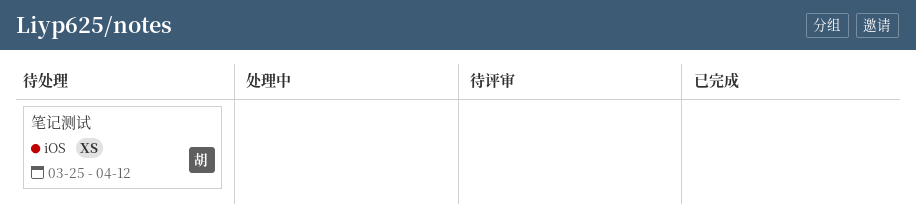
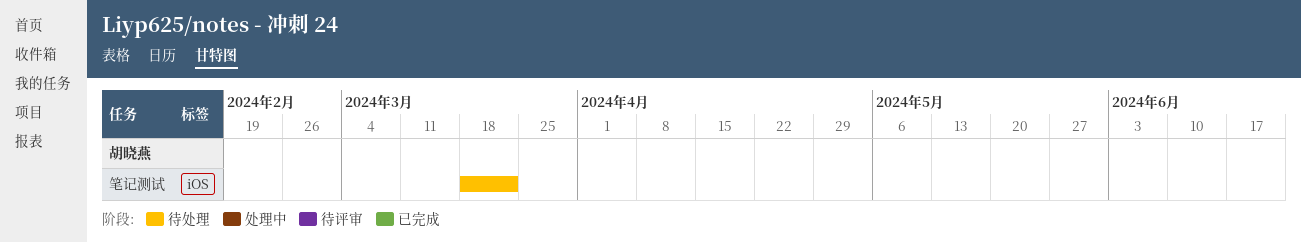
笔记测试, start: Mar 25 -> Mar 18
笔记测试, due: Apr 12 -> Mar 22

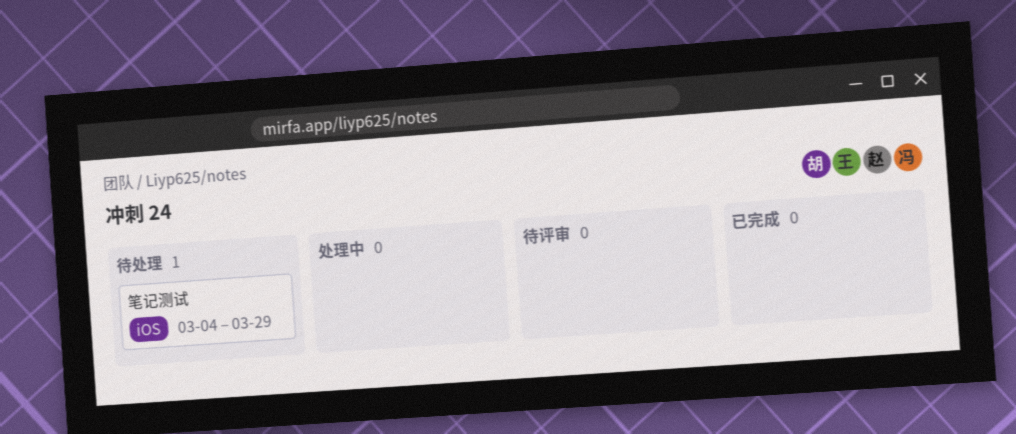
笔记测试, start: Mar 18 -> Mar 4
笔记测试, due: Mar 22 -> Mar 29

